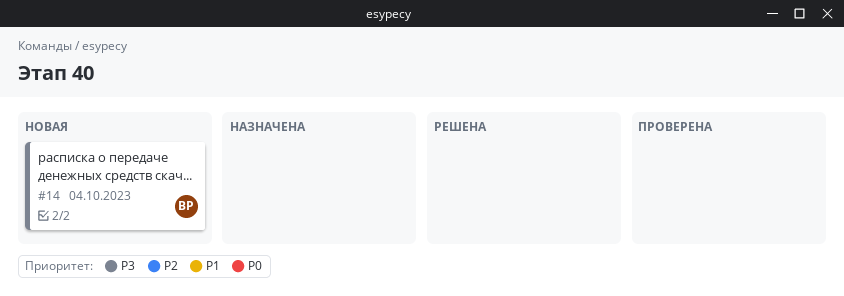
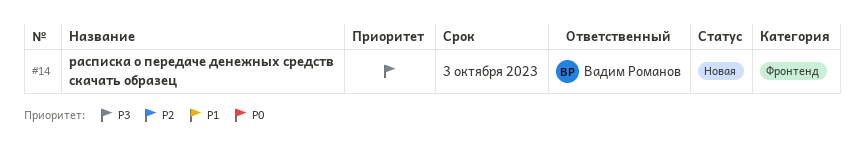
#14, due: Oct 4 -> Oct 3

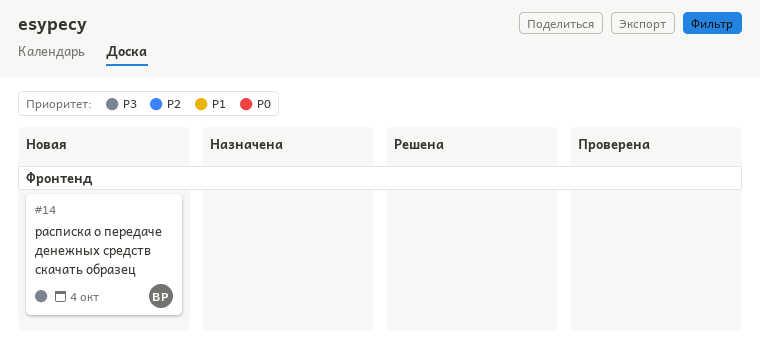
#14, due: Oct 3 -> Oct 4

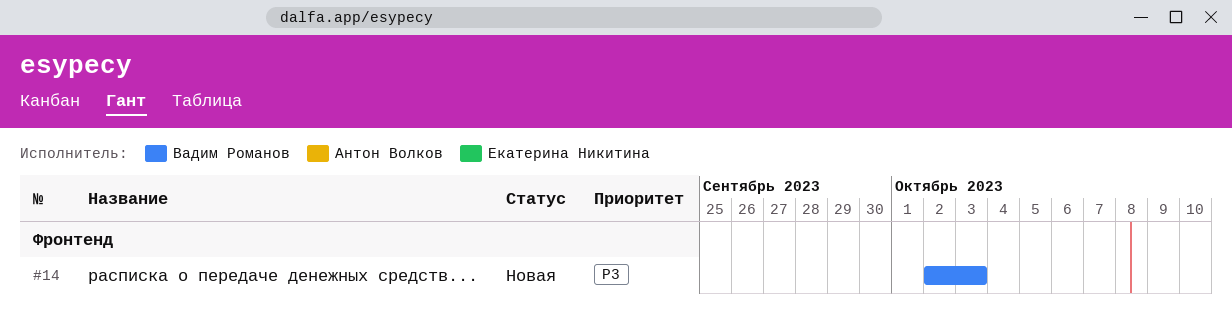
#14, due: Oct 4 -> Oct 3

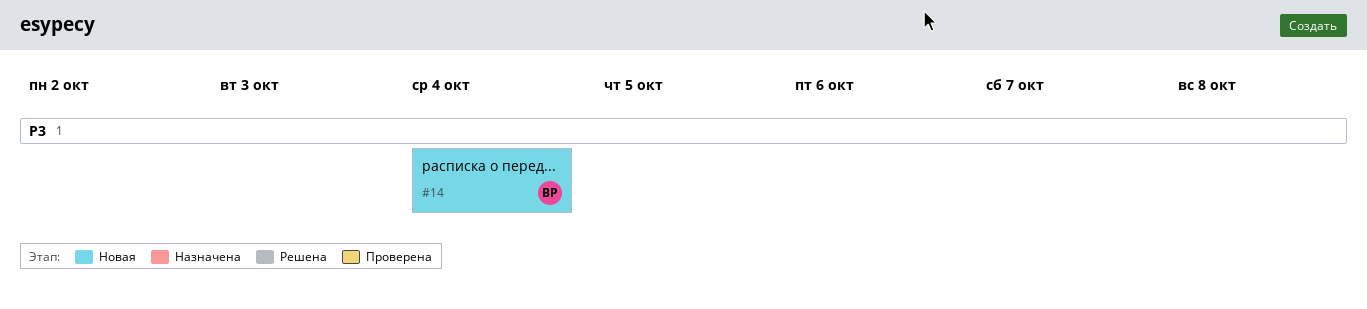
#14, due: Oct 3 -> Oct 4

